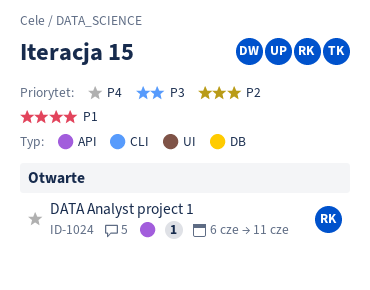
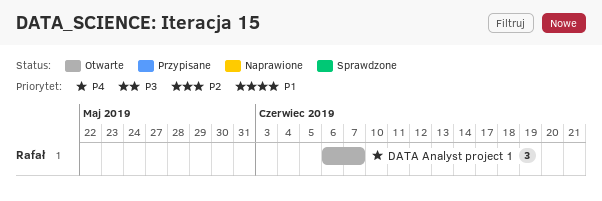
DATA Analyst project 1, estimate: 1 -> 3
DATA Analyst project 1, due: Jun 11 -> Jun 7

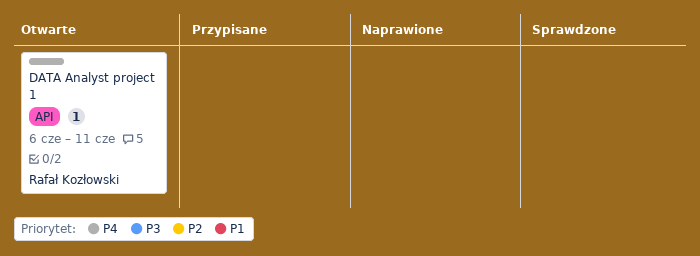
DATA Analyst project 1, estimate: 3 -> 1
DATA Analyst project 1, due: Jun 7 -> Jun 11

